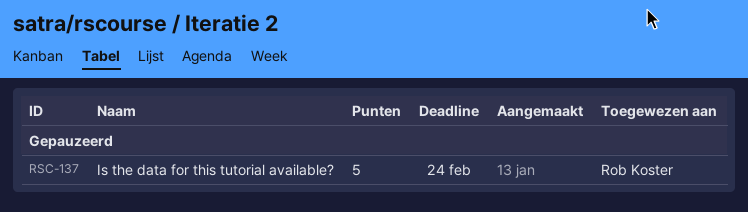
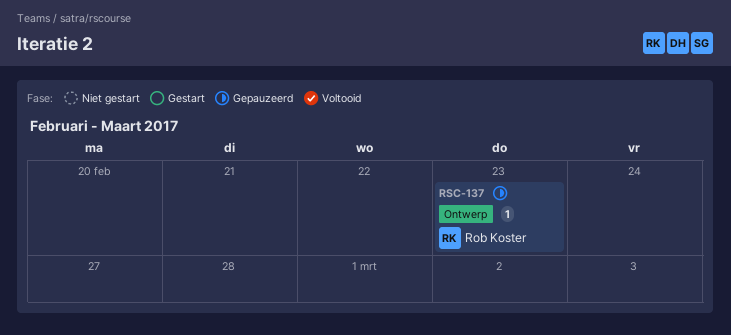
RSC-137, estimate: 5 -> 1
RSC-137, due: Feb 24 -> Feb 23

